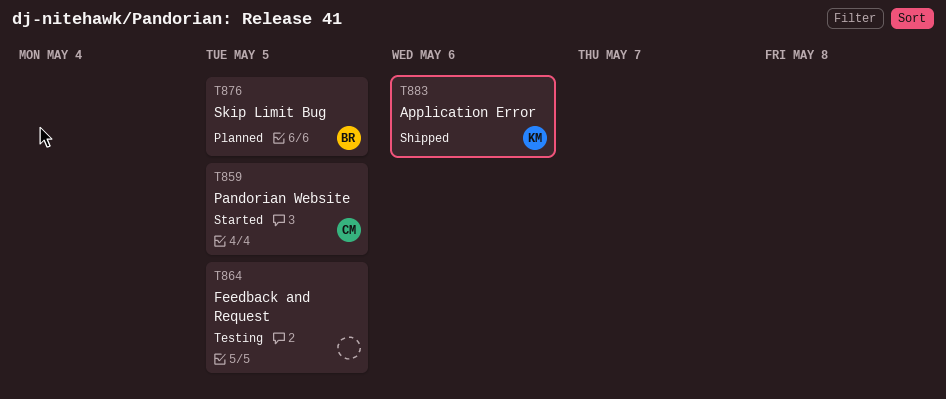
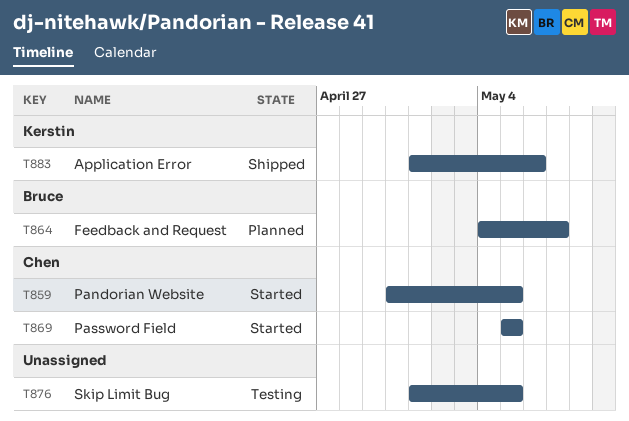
T864, status: Testing -> Planned
T864, owner: none -> Bruce
T864, due: May 5 -> May 7
T869: none -> present
T876, status: Planned -> Testing
T876, owner: Bruce -> none

